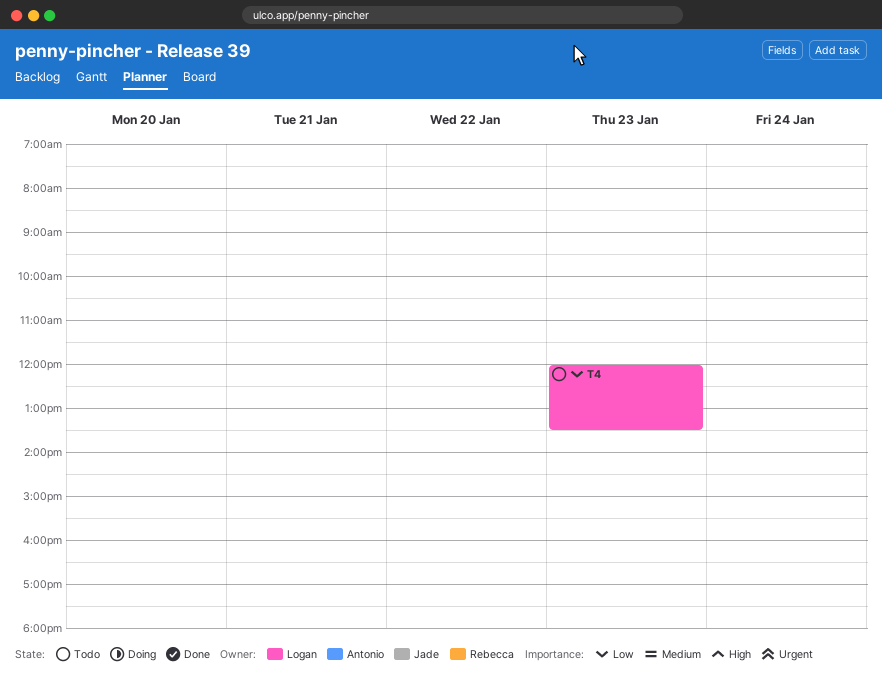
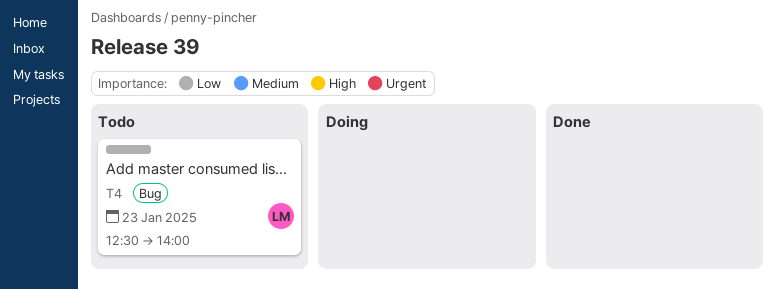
T4, begins: 12:00 -> 12:30
T4, ends: 13:30 -> 14:00

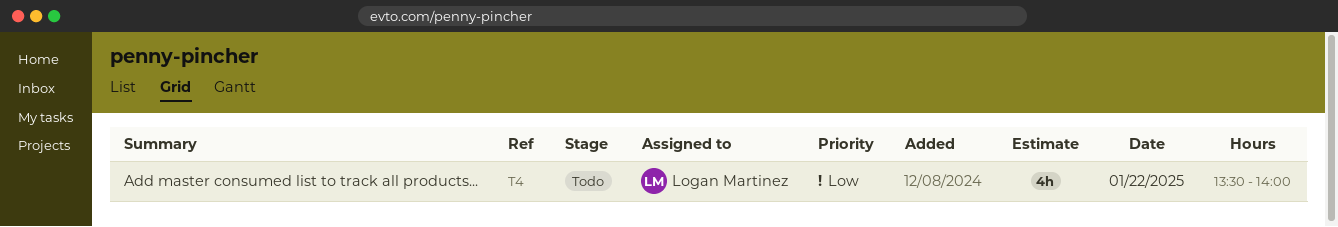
T4, day: Jan 23 -> Jan 22
T4, begins: 12:30 -> 13:30

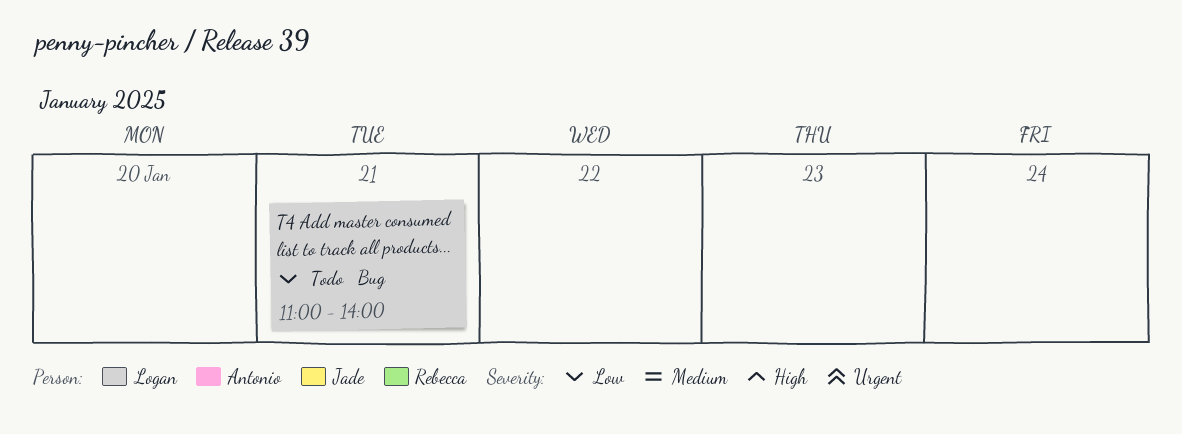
T4, day: Jan 22 -> Jan 21
T4, begins: 13:30 -> 11:00

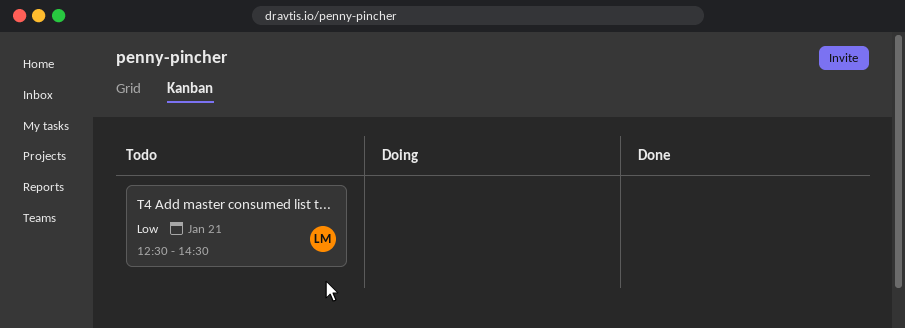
T4, begins: 11:00 -> 12:30
T4, ends: 14:00 -> 14:30

